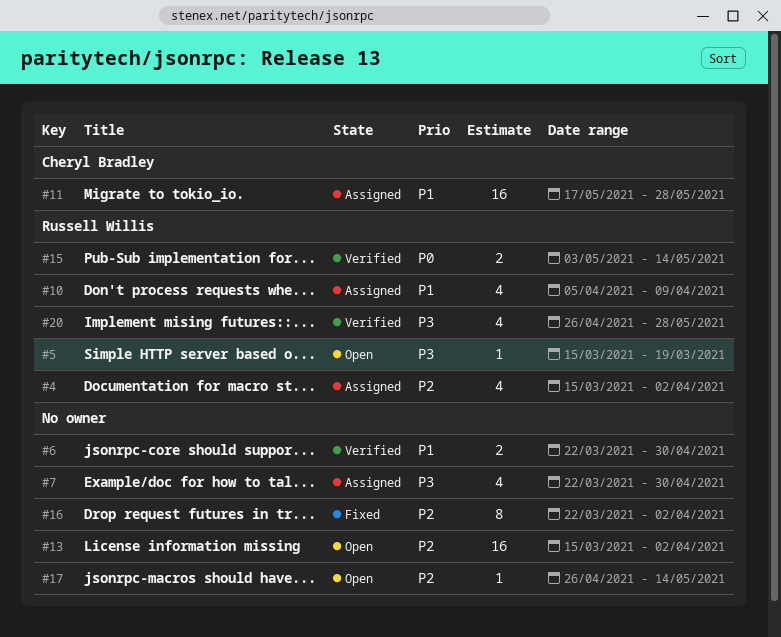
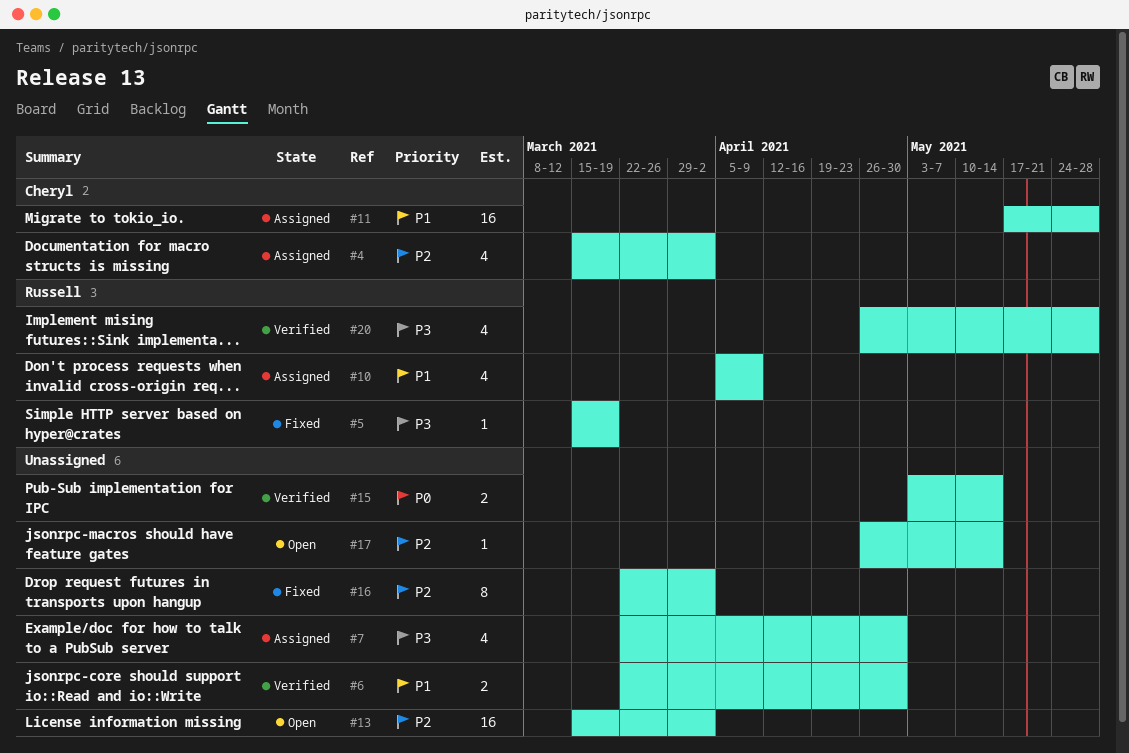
#4, owner: Russell Willis -> Cheryl Bradley
#5, status: Open -> Fixed
#15, owner: Russell Willis -> none

